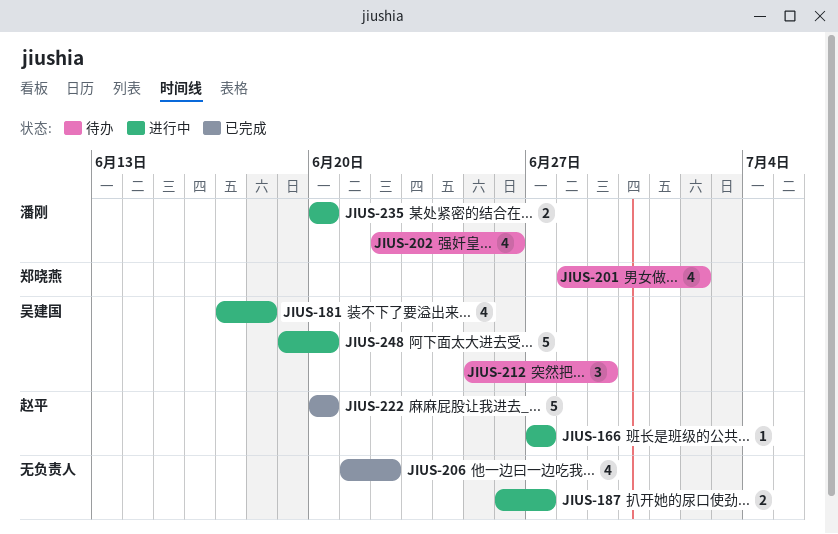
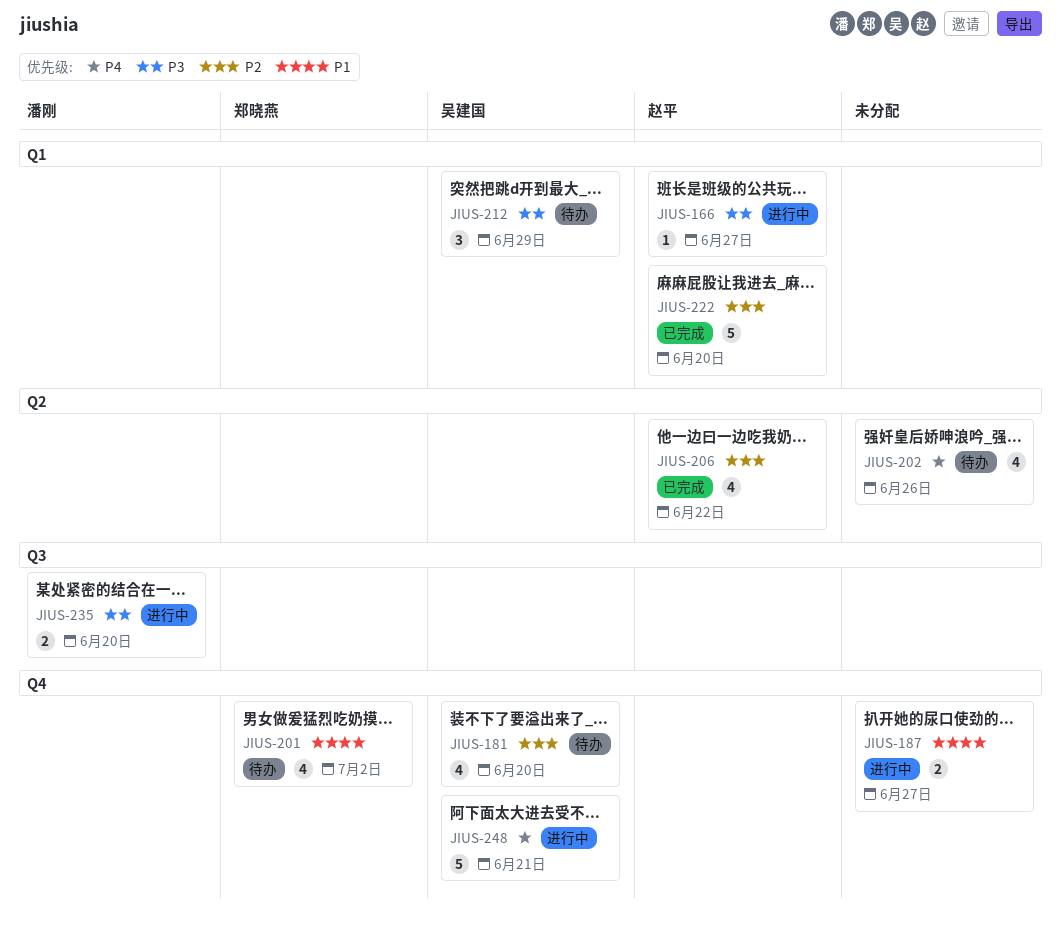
JIUS-181, status: 进行中 -> 待办
JIUS-181, due: Jun 18 -> Jun 20
JIUS-202, owner: 潘刚 -> none
JIUS-206, owner: none -> 赵平
JIUS-248, due: Jun 20 -> Jun 21

